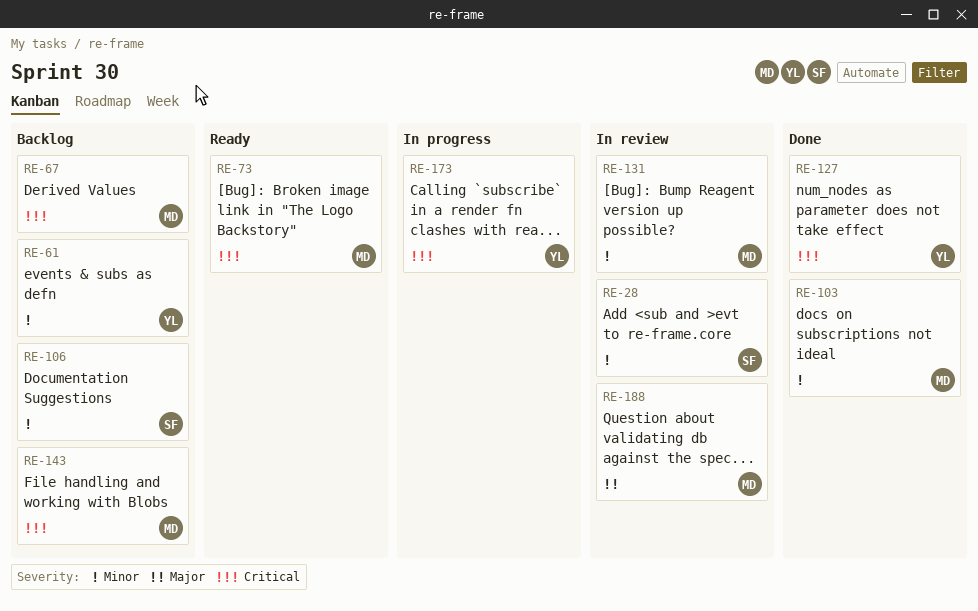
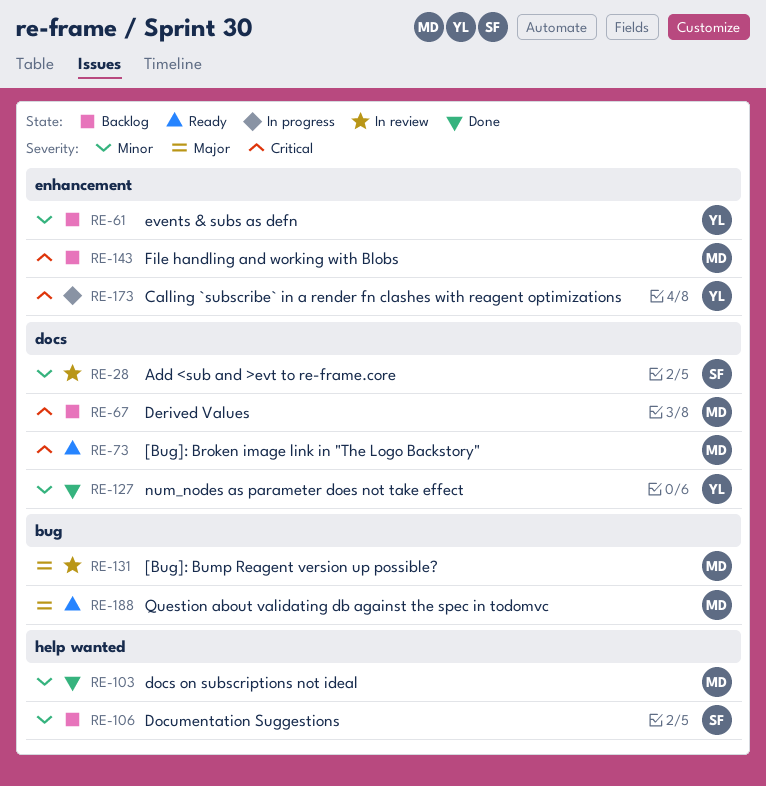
RE-127, priority: Critical -> Minor
RE-131, priority: Minor -> Major
RE-188, status: In review -> Ready

